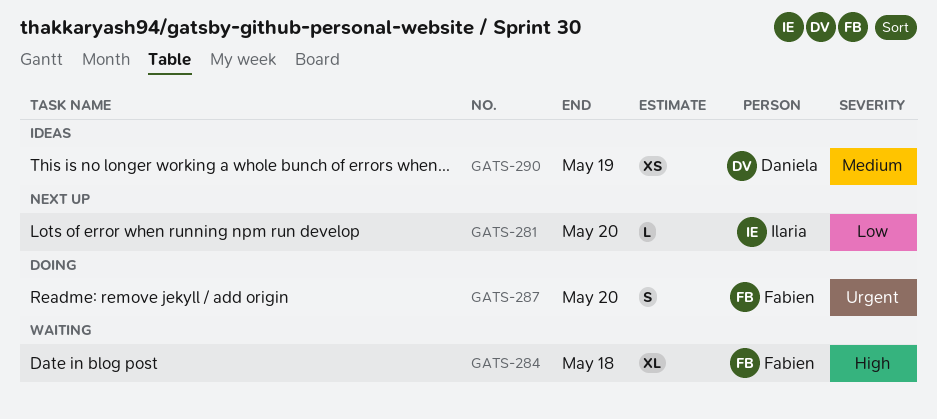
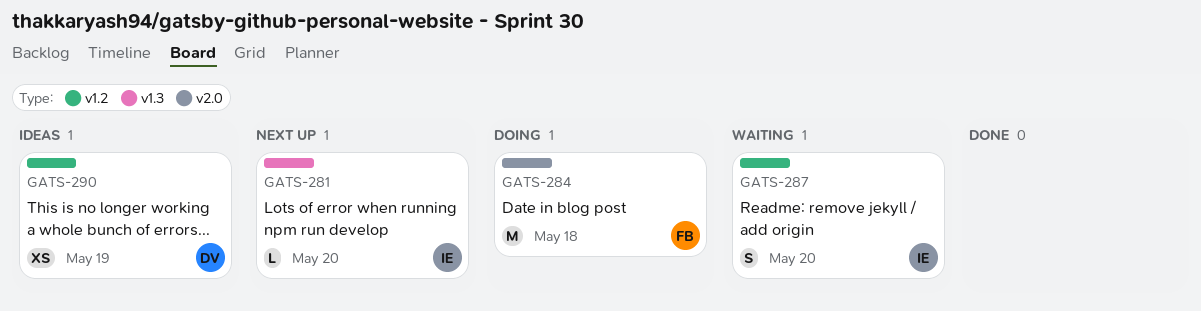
GATS-284, status: Waiting -> Doing
GATS-284, estimate: XL -> M
GATS-287, status: Doing -> Waiting
GATS-287, owner: Fabien -> Ilaria

